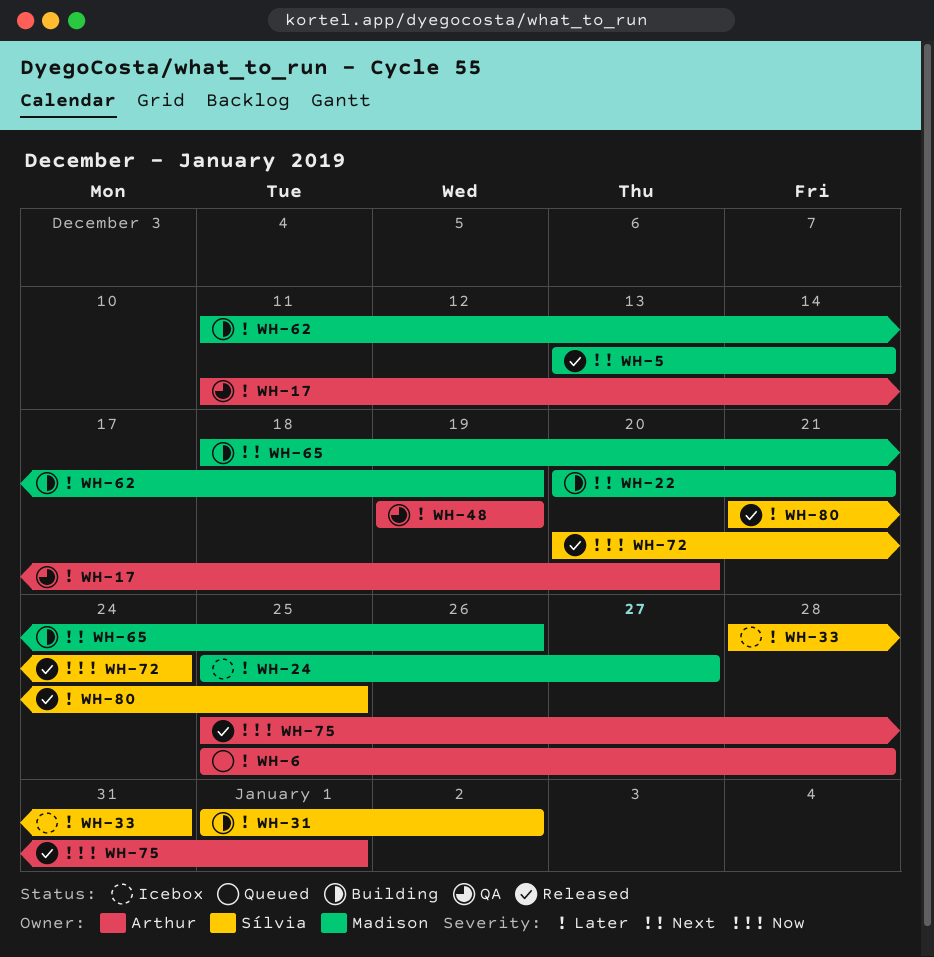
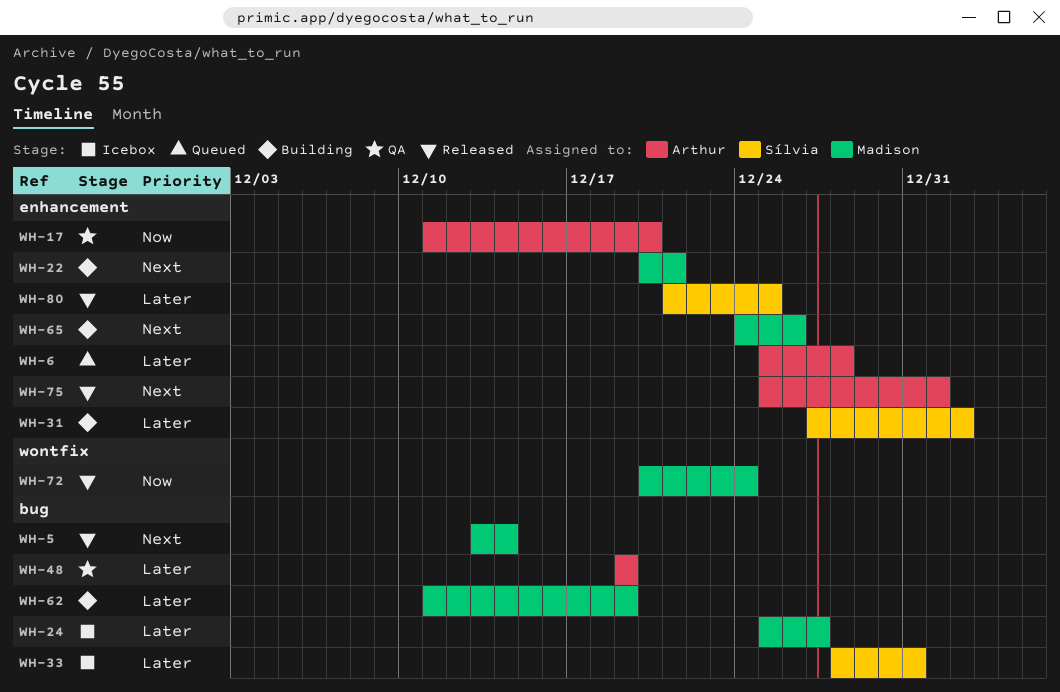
WH-17, priority: Later -> Now
WH-31, start: Jan 1 -> Dec 27
WH-65, start: Dec 18 -> Dec 24
WH-72, owner: Sílvia -> Madison
WH-75, priority: Now -> Next

